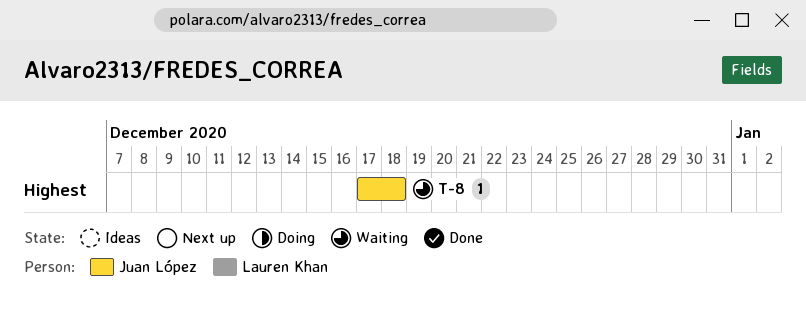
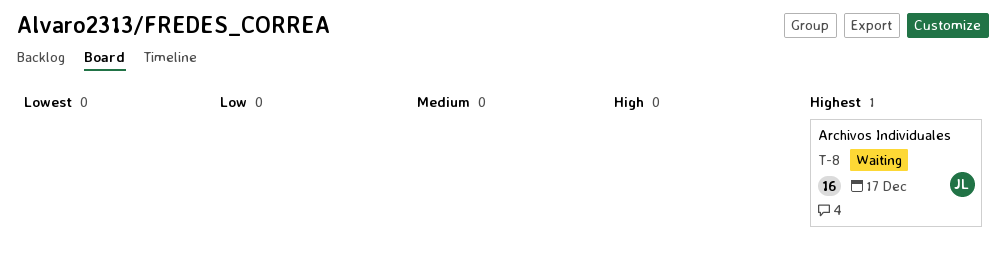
T-8, estimate: 1 -> 16
T-8, due: Dec 18 -> Dec 17

